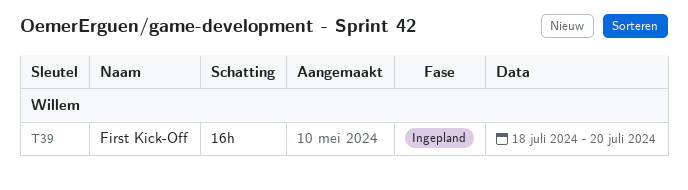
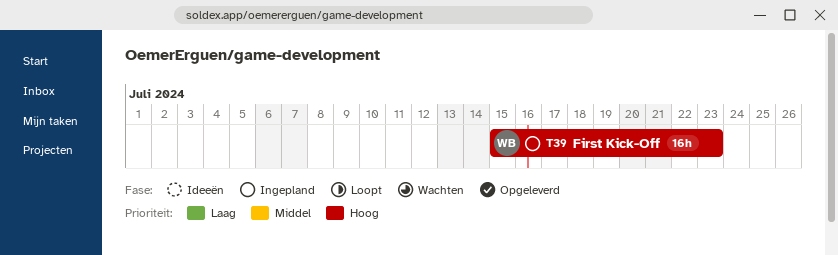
T39, start: Jul 18 -> Jul 15
T39, due: Jul 20 -> Jul 23

